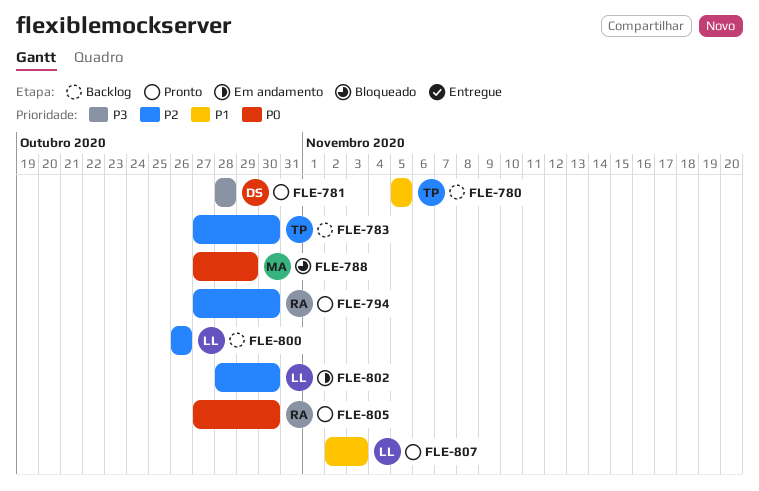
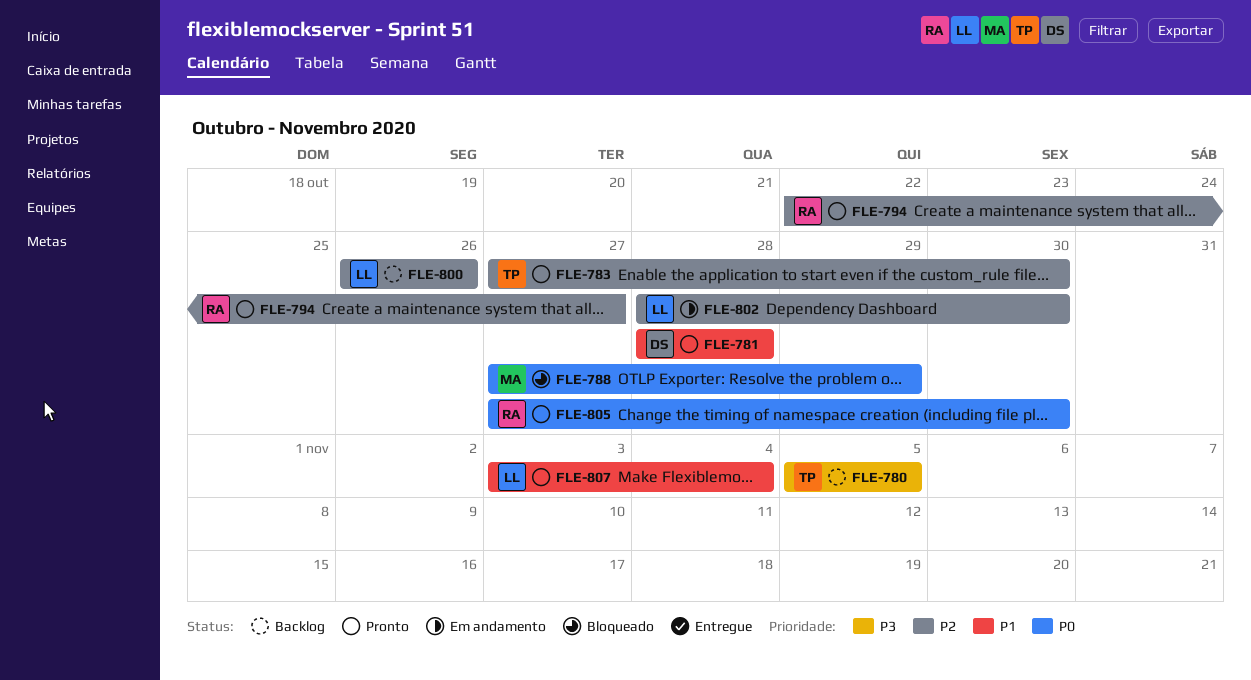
FLE-780, priority: P1 -> P3
FLE-781, priority: P3 -> P1
FLE-783, status: Backlog -> Pronto
FLE-794, start: Oct 27 -> Oct 22
FLE-794, due: Oct 30 -> Oct 27
FLE-807, start: Nov 2 -> Nov 3
FLE-807, due: Nov 3 -> Nov 4

